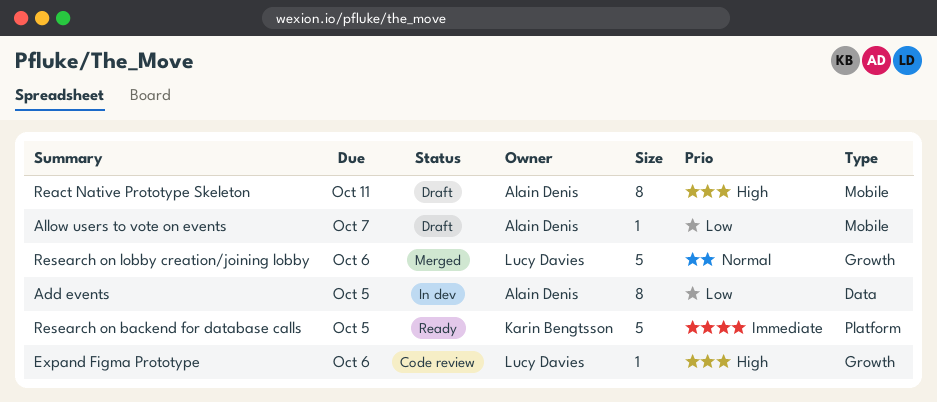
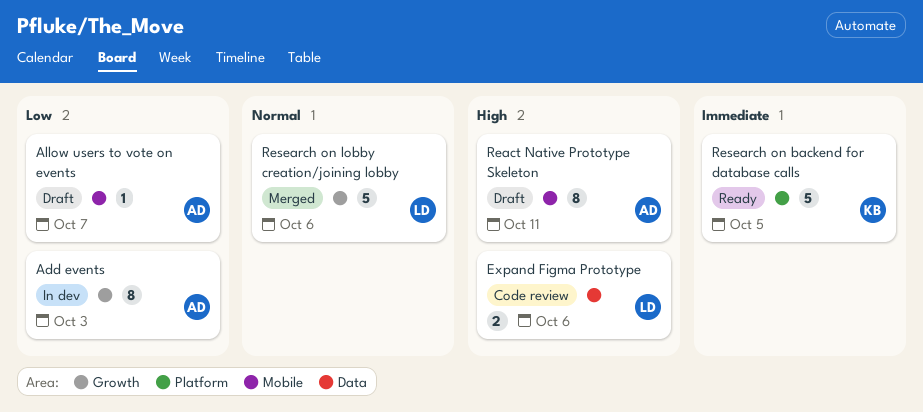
Add events, label: Data -> Growth
Add events, due: Oct 5 -> Oct 3
Expand Figma Prototype, label: Growth -> Data
Expand Figma Prototype, estimate: 1 -> 2

